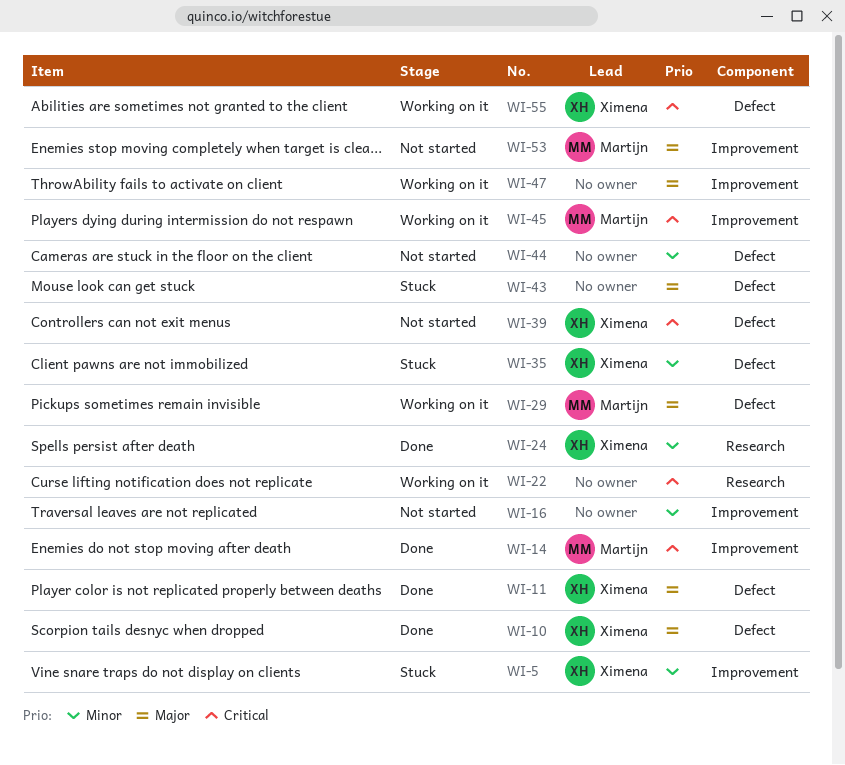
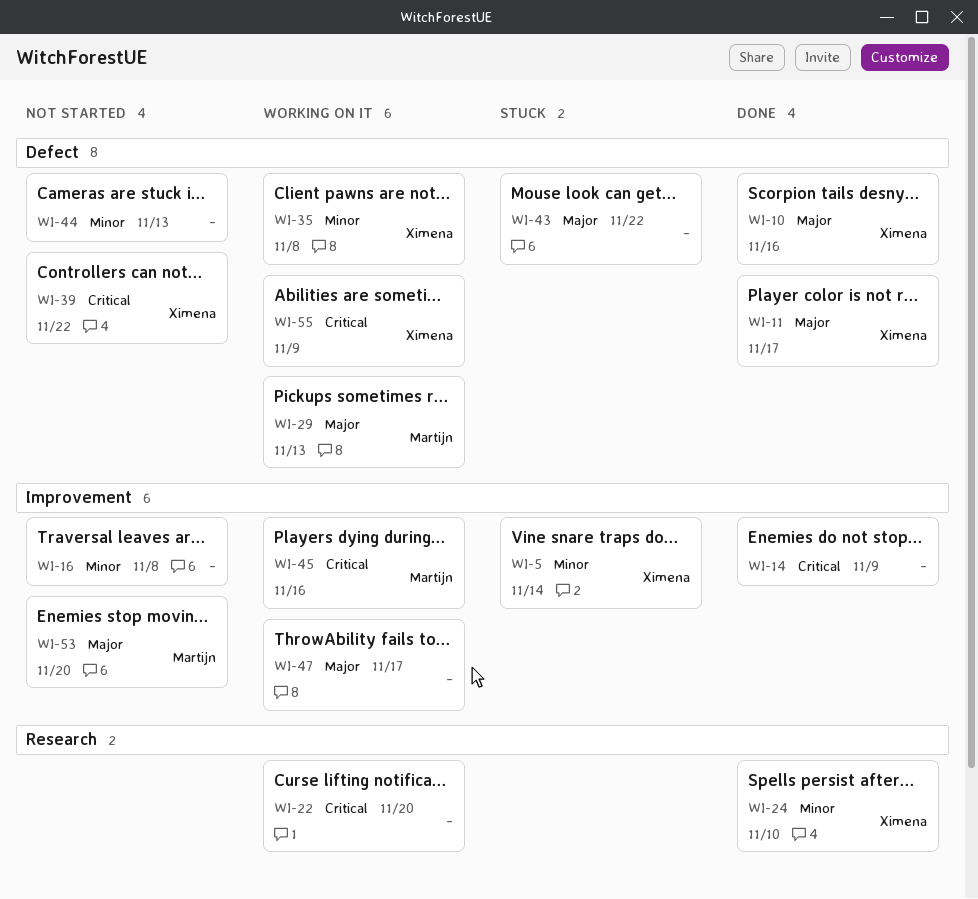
WI-14, owner: Martijn -> none
WI-35, status: Stuck -> Working on it

